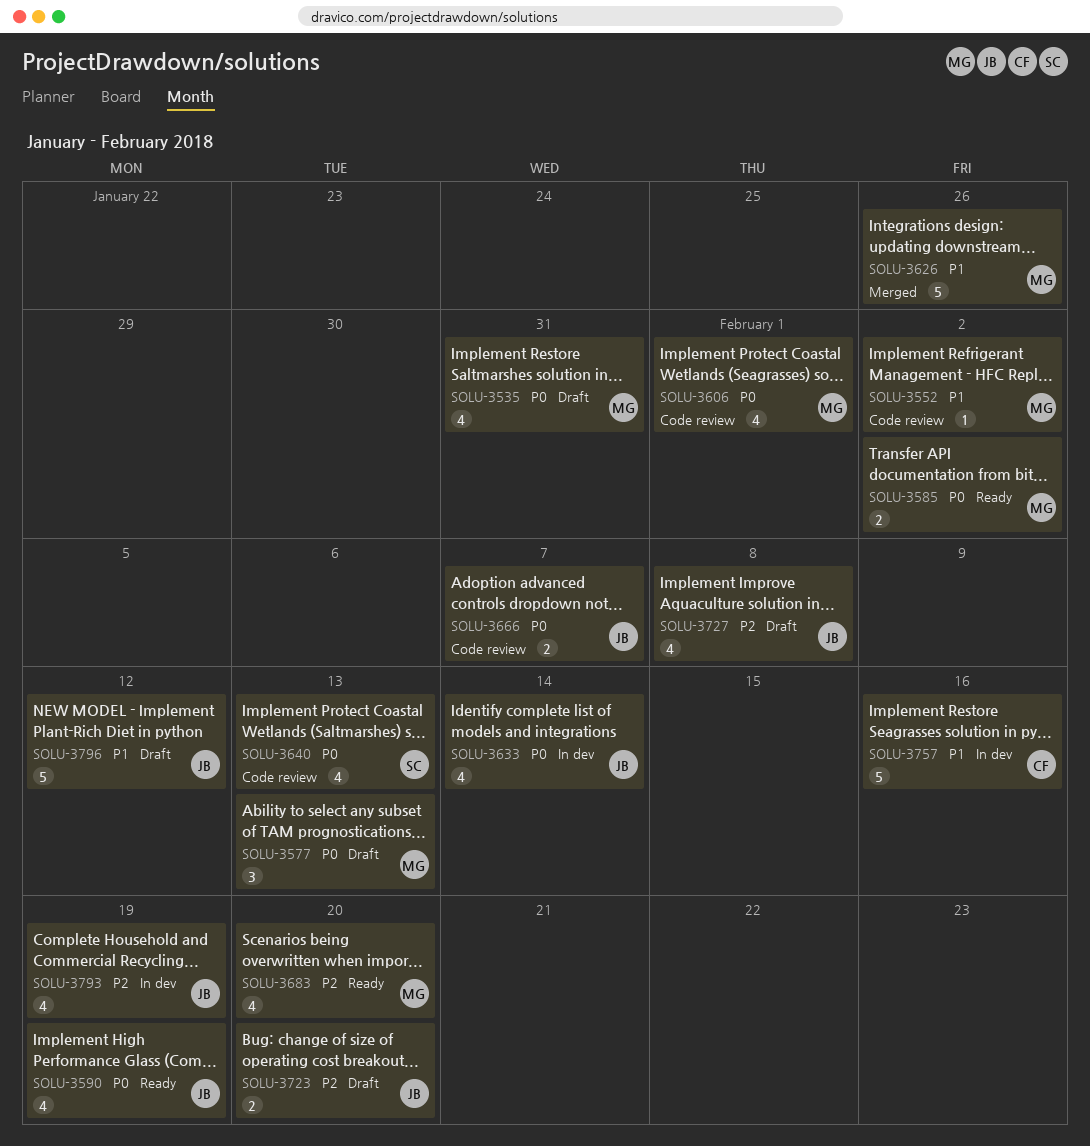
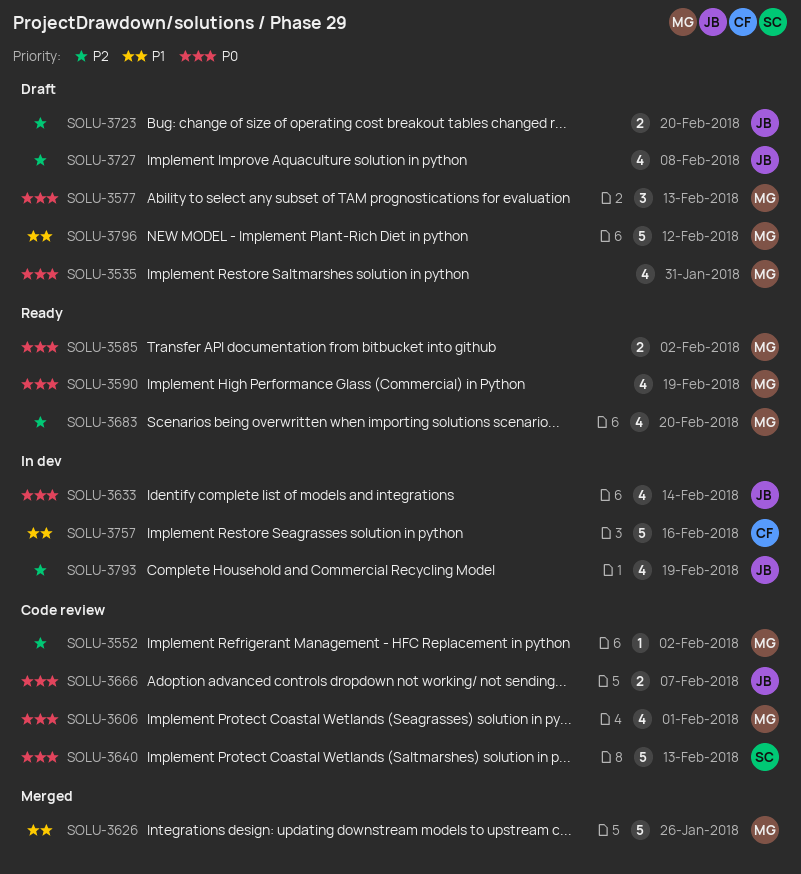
SOLU-3552, priority: P1 -> P2
SOLU-3590, owner: JB -> MG
SOLU-3640, estimate: 4 -> 5
SOLU-3796, owner: JB -> MG

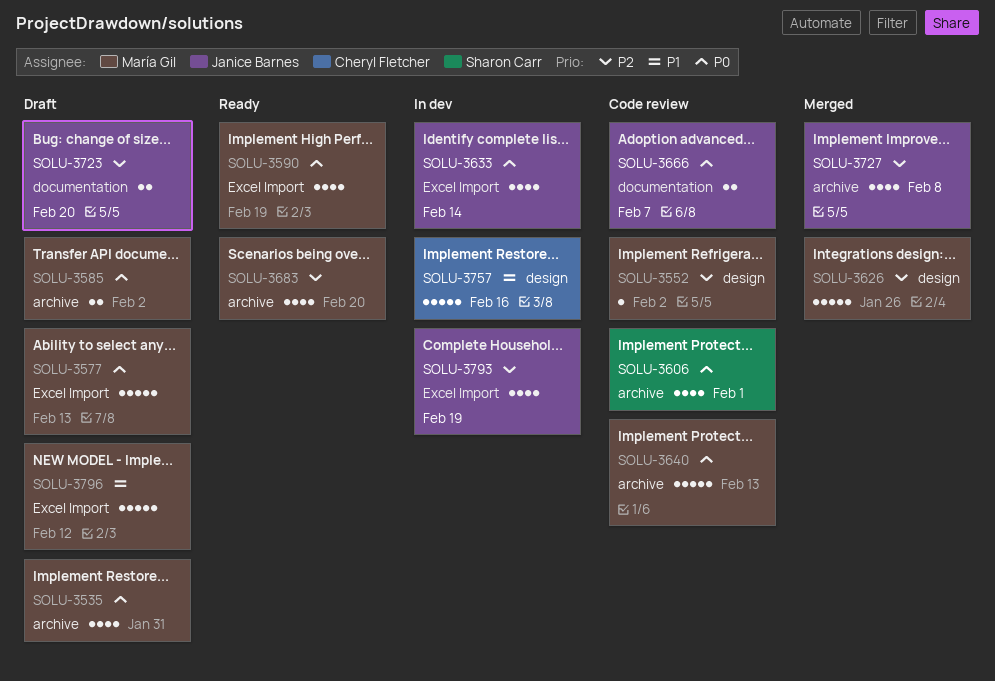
SOLU-3577, estimate: 3 -> 5
SOLU-3585, status: Ready -> Draft
SOLU-3606, owner: María Gil -> Sharon Carr
SOLU-3626, priority: P1 -> P2
SOLU-3640, owner: Sharon Carr -> María Gil
SOLU-3727, status: Draft -> Merged

